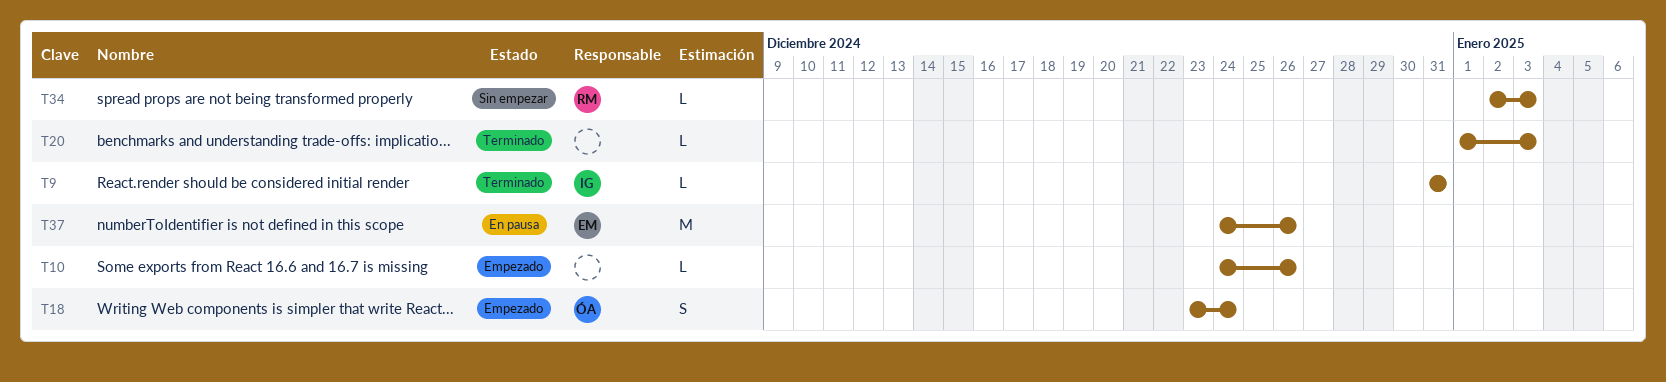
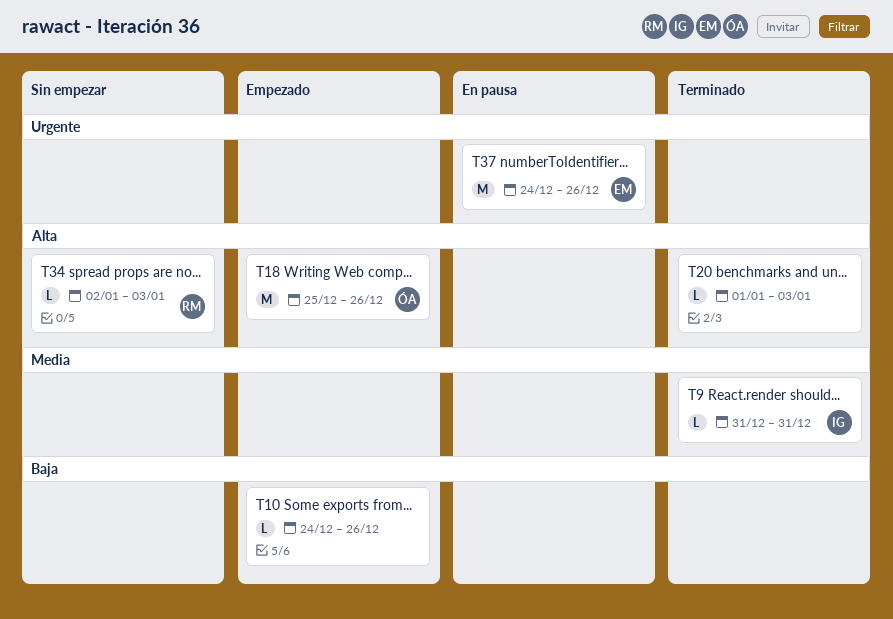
T18, estimate: S -> M
T18, start: Dec 23 -> Dec 25
T18, due: Dec 24 -> Dec 26

